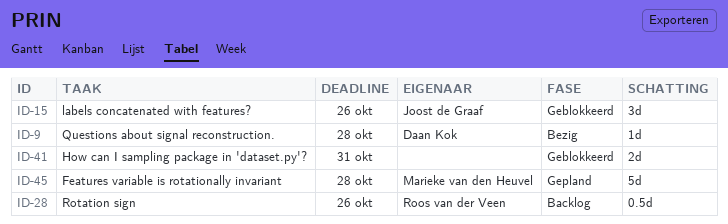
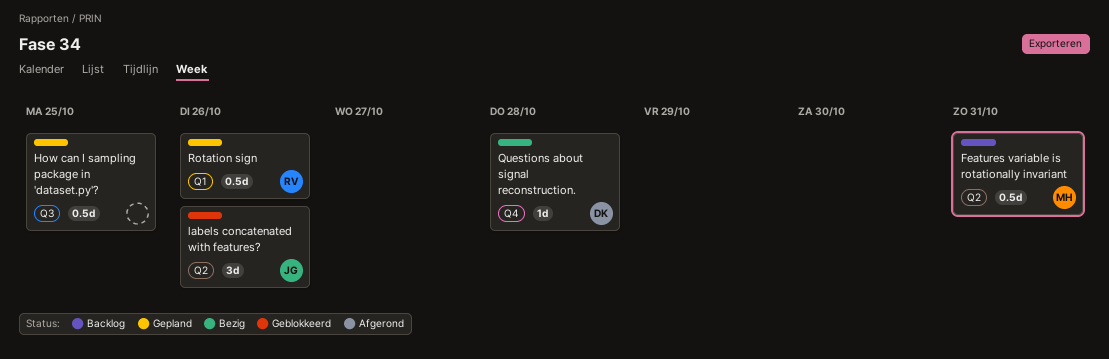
Features variable is rotationally invariant, status: Gepland -> Backlog
Features variable is rotationally invariant, estimate: 5d -> 0.5d
Features variable is rotationally invariant, due: Oct 28 -> Oct 31
How can I sampling package in 'dataset.py'?, status: Geblokkeerd -> Gepland
How can I sampling package in 'dataset.py'?, estimate: 2d -> 0.5d
How can I sampling package in 'dataset.py'?, due: Oct 31 -> Oct 25
Rotation sign, status: Backlog -> Gepland

